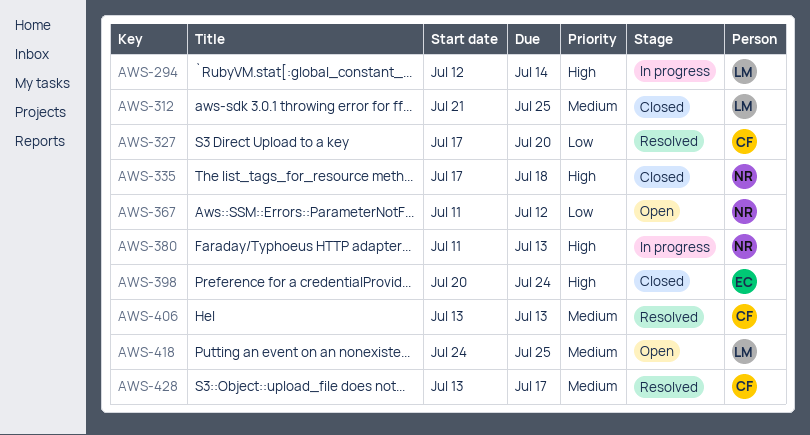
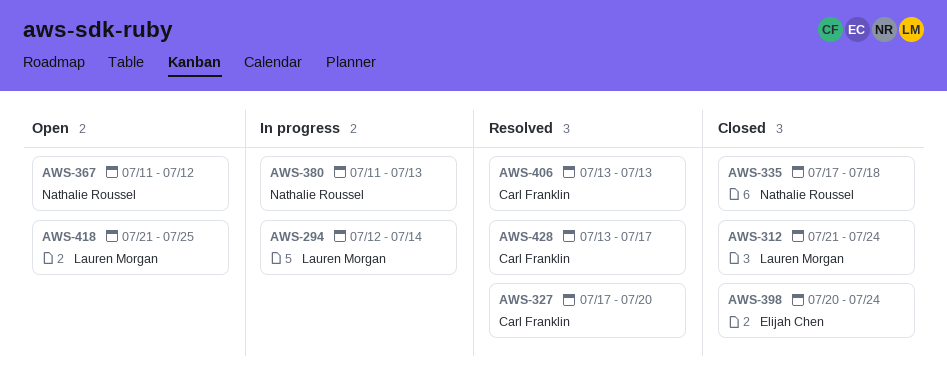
AWS-312, due: Jul 25 -> Jul 24
AWS-418, start: Jul 24 -> Jul 21

